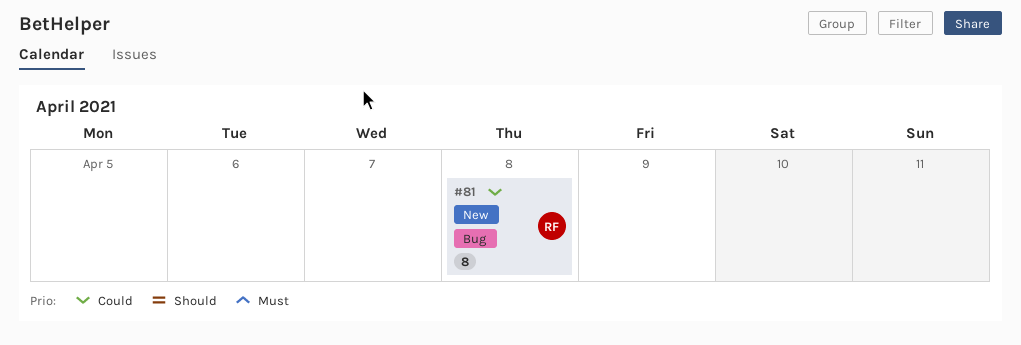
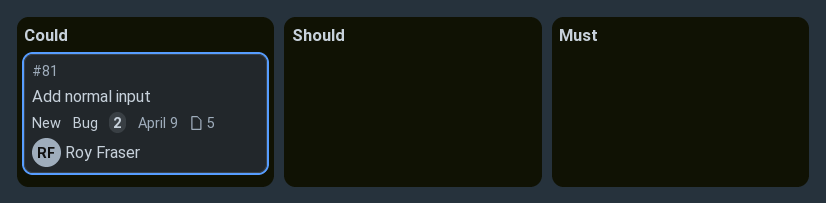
#81, estimate: 8 -> 2
#81, due: Apr 8 -> Apr 9

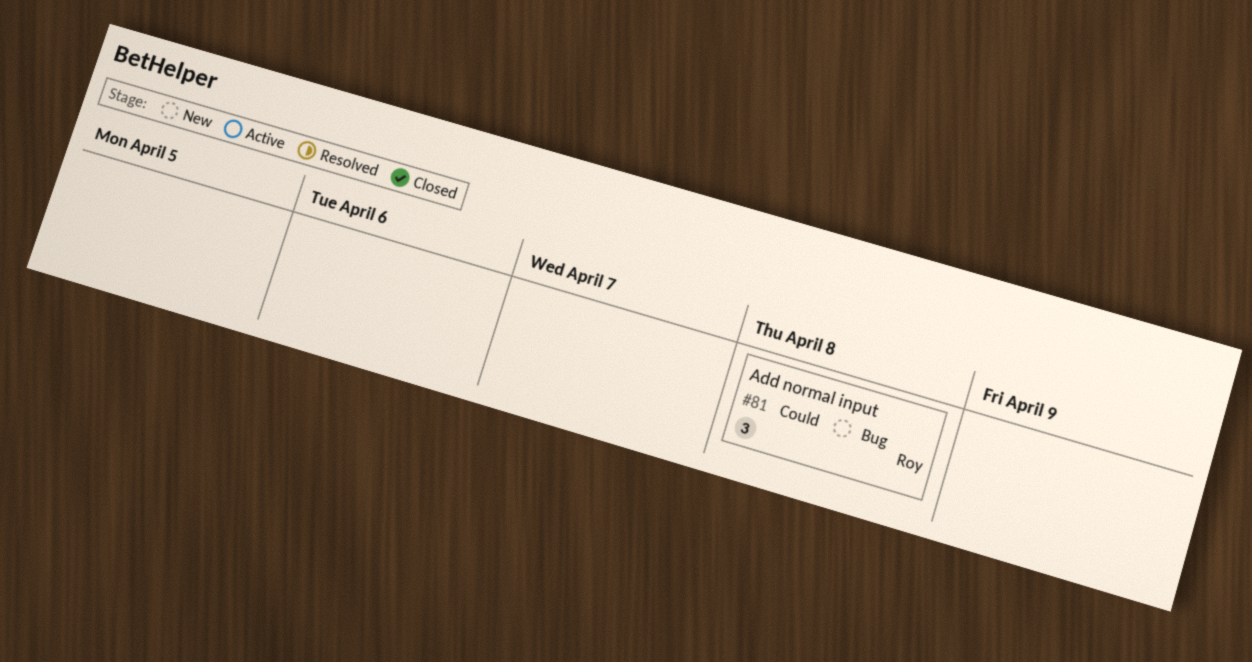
#81, estimate: 2 -> 3
#81, due: Apr 9 -> Apr 8

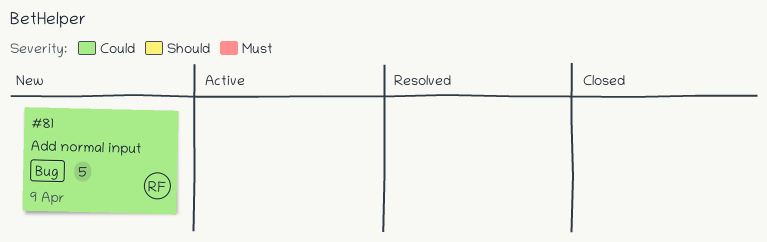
#81, estimate: 3 -> 5
#81, due: Apr 8 -> Apr 9

